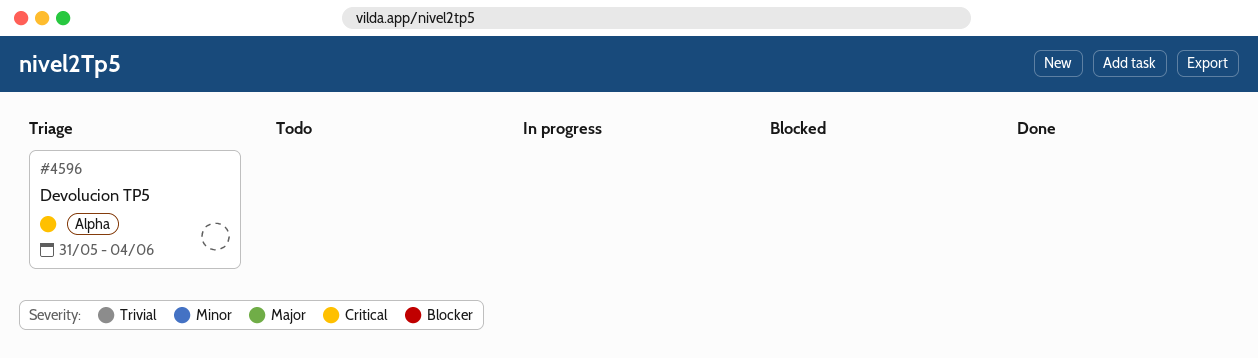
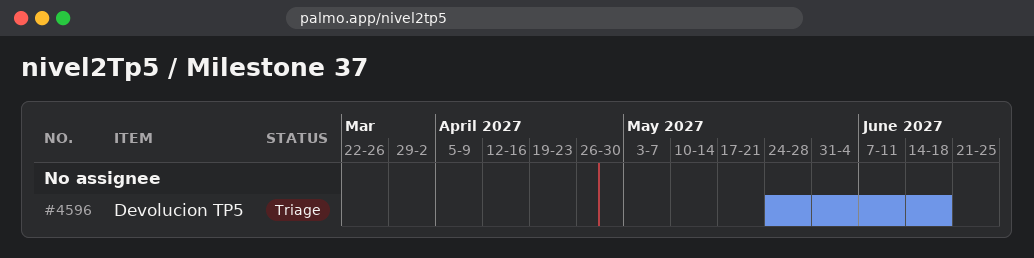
#4596, start: May 31 -> May 24
#4596, due: Jun 4 -> Jun 18

